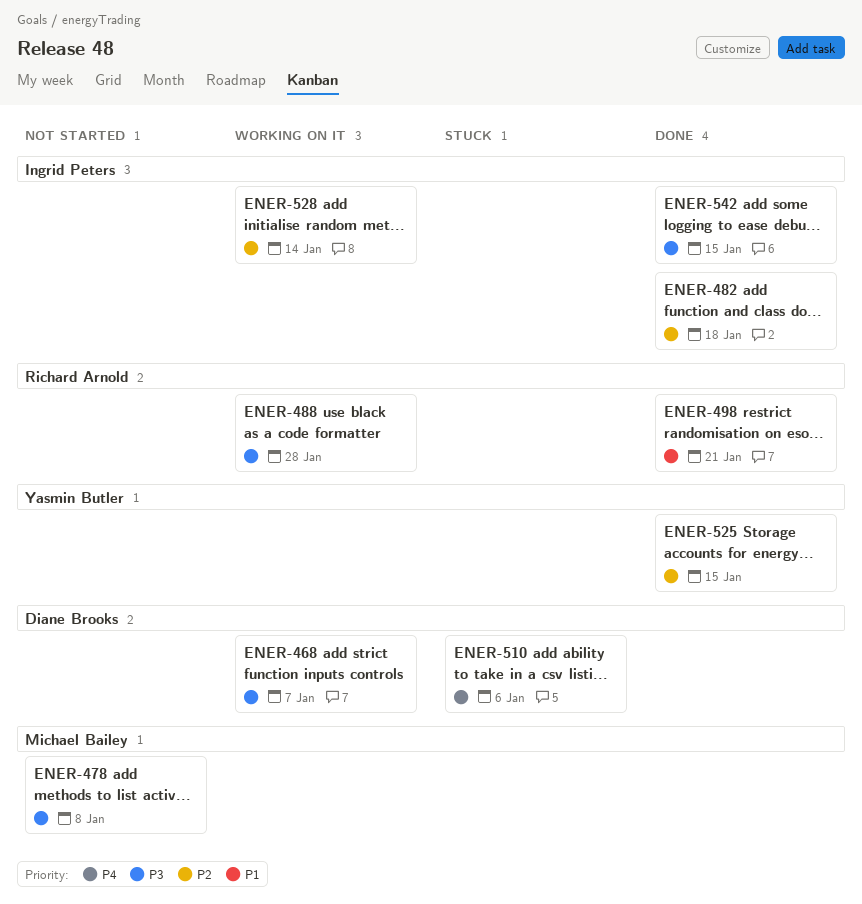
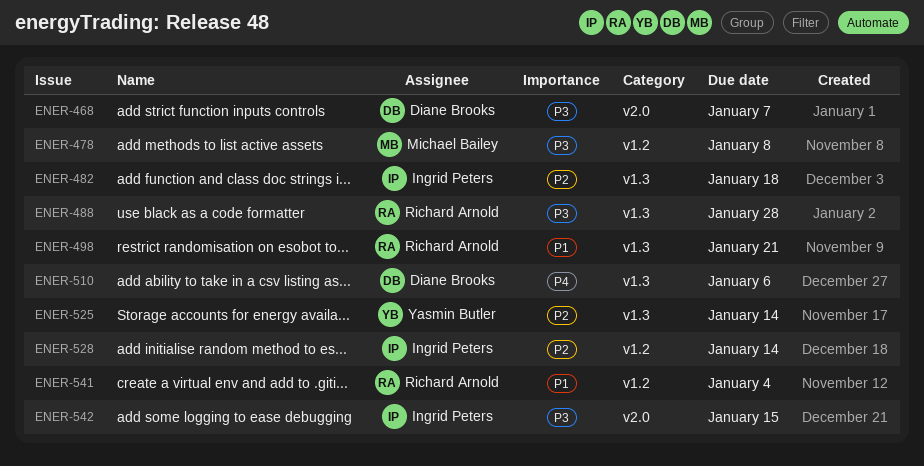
ENER-525, due: Jan 15 -> Jan 14
ENER-541: none -> present

